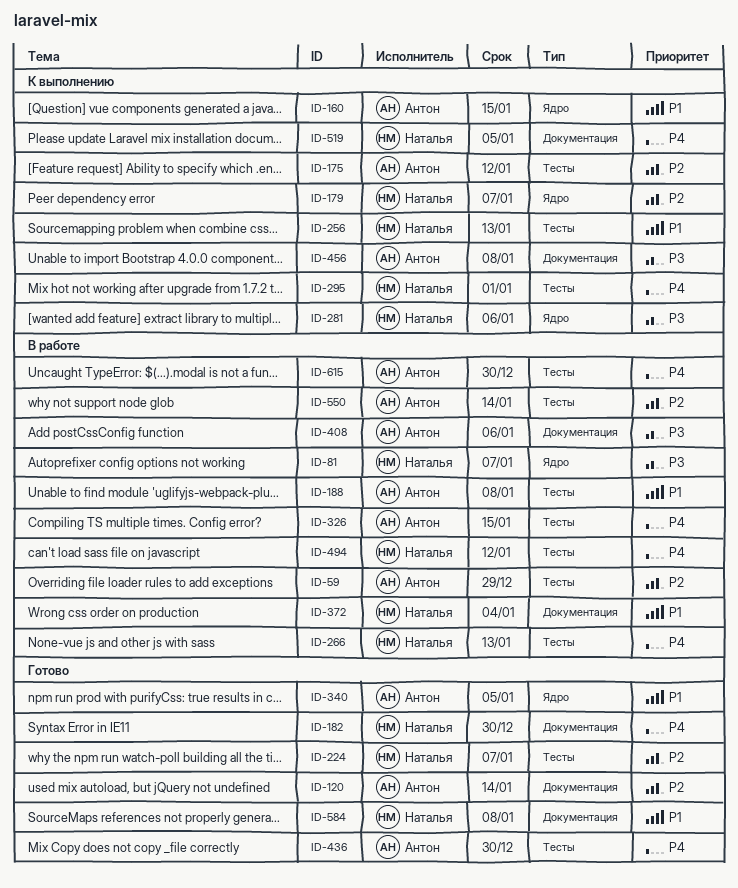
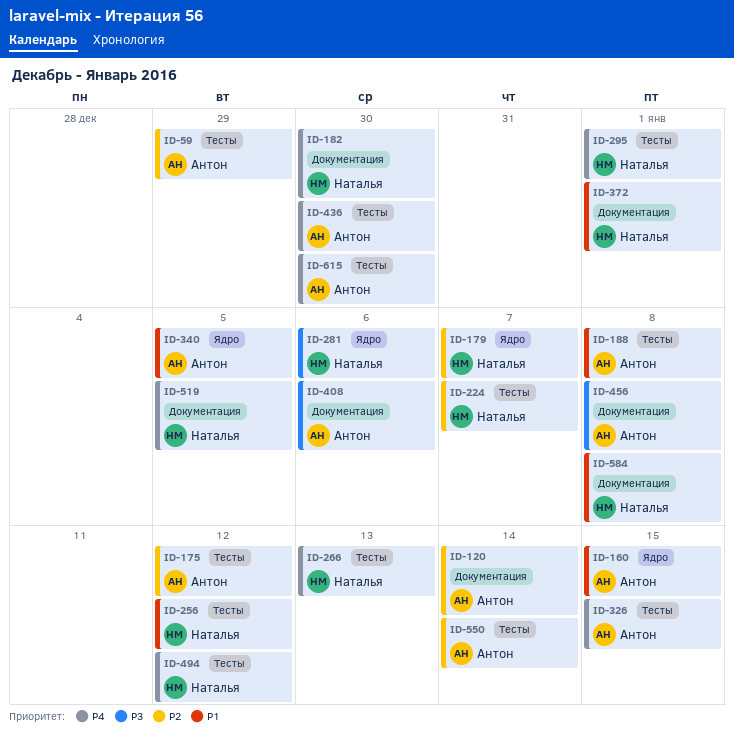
ID-81: present -> none
ID-256, due: Jan 13 -> Jan 12
ID-372, due: Jan 4 -> Jan 1

